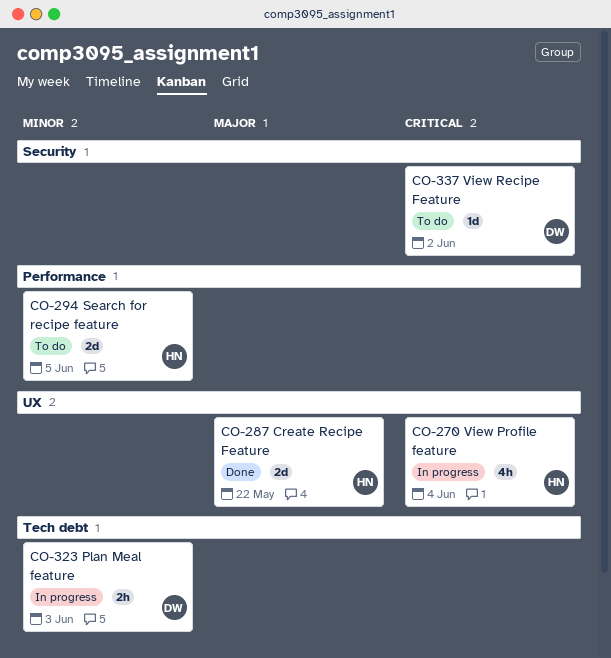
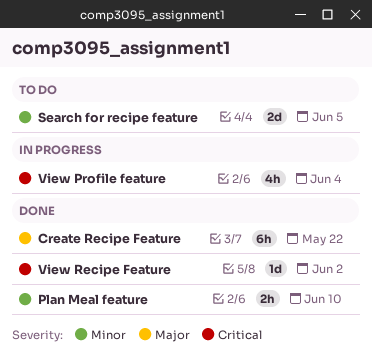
Create Recipe Feature, estimate: 2d -> 6h
Plan Meal feature, status: In progress -> Done
Plan Meal feature, due: Jun 3 -> Jun 10
View Recipe Feature, status: To do -> Done

